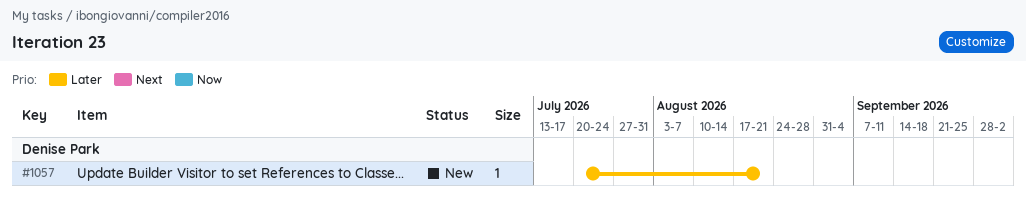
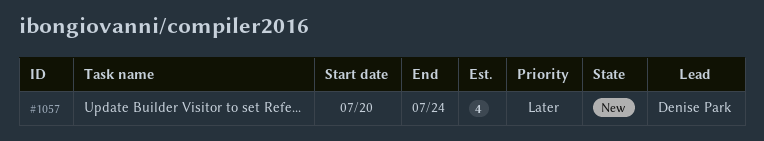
#1057, estimate: 1 -> 4
#1057, due: Aug 21 -> Jul 24

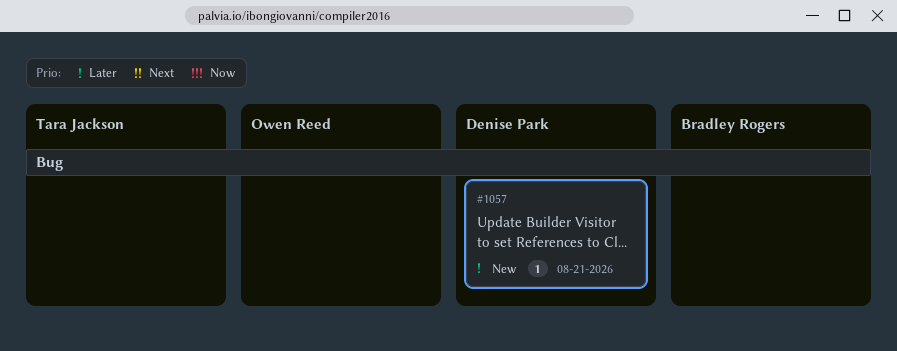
#1057, estimate: 4 -> 1
#1057, due: Jul 24 -> Aug 21

